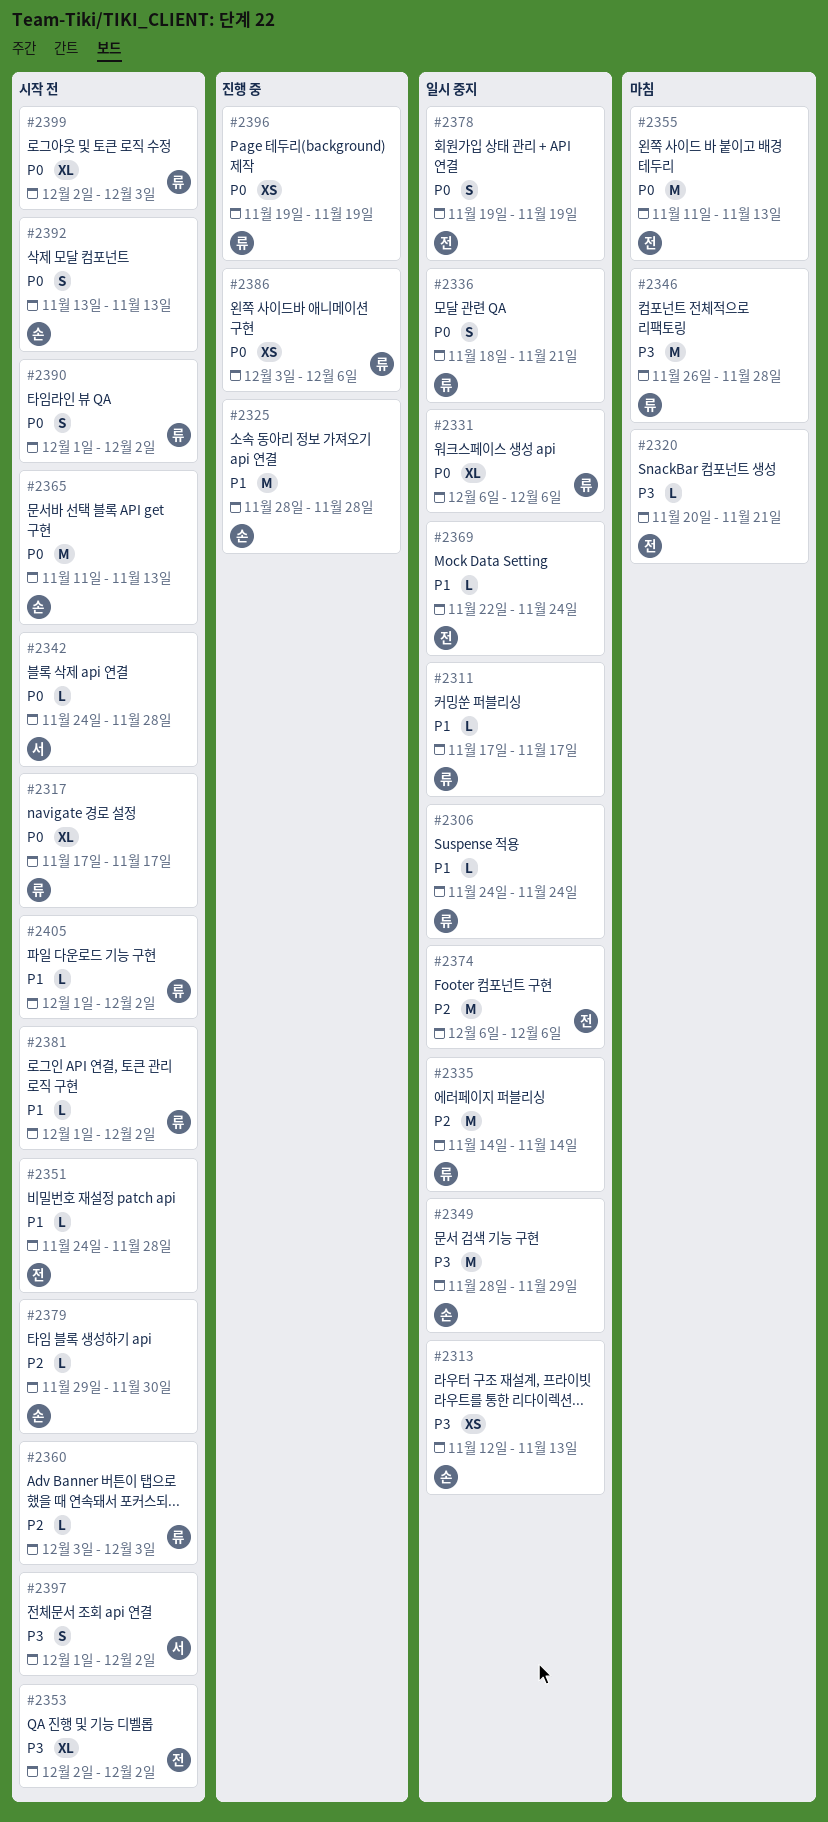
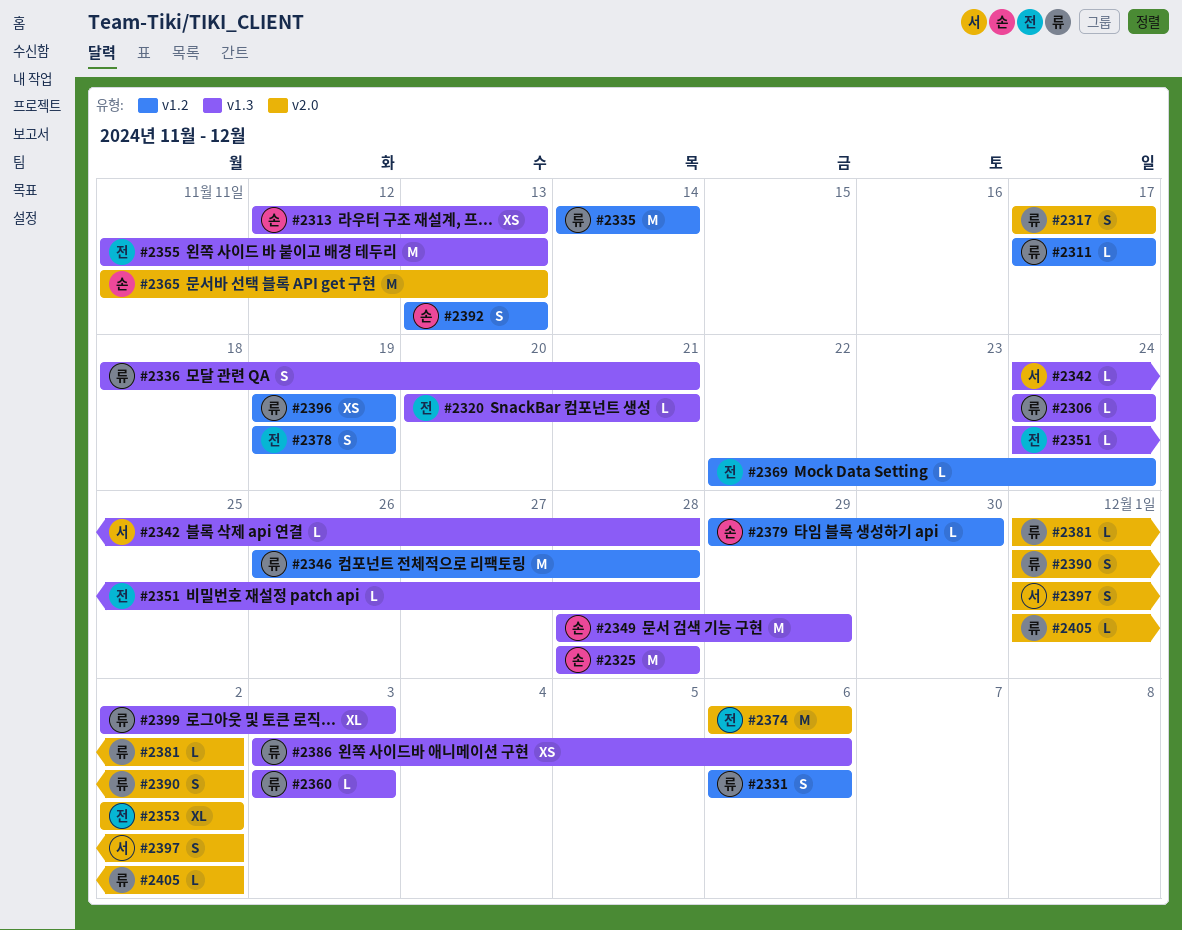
#2317, estimate: XL -> S
#2331, estimate: XL -> S

